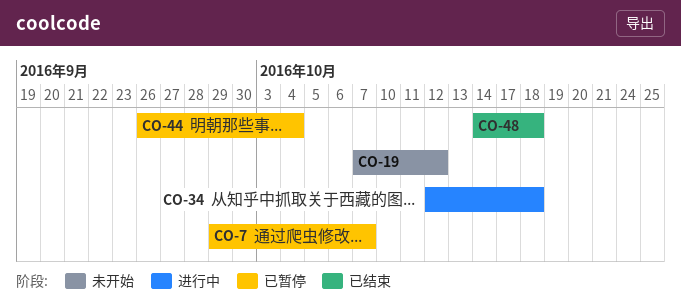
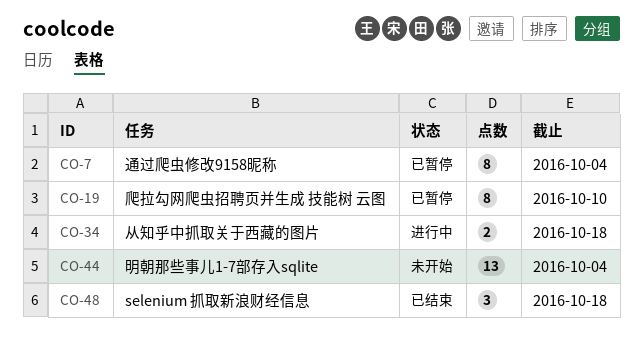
CO-7, due: Oct 7 -> Oct 4
CO-19, status: 未开始 -> 已暂停
CO-19, due: Oct 12 -> Oct 10
CO-44, status: 已暂停 -> 未开始

